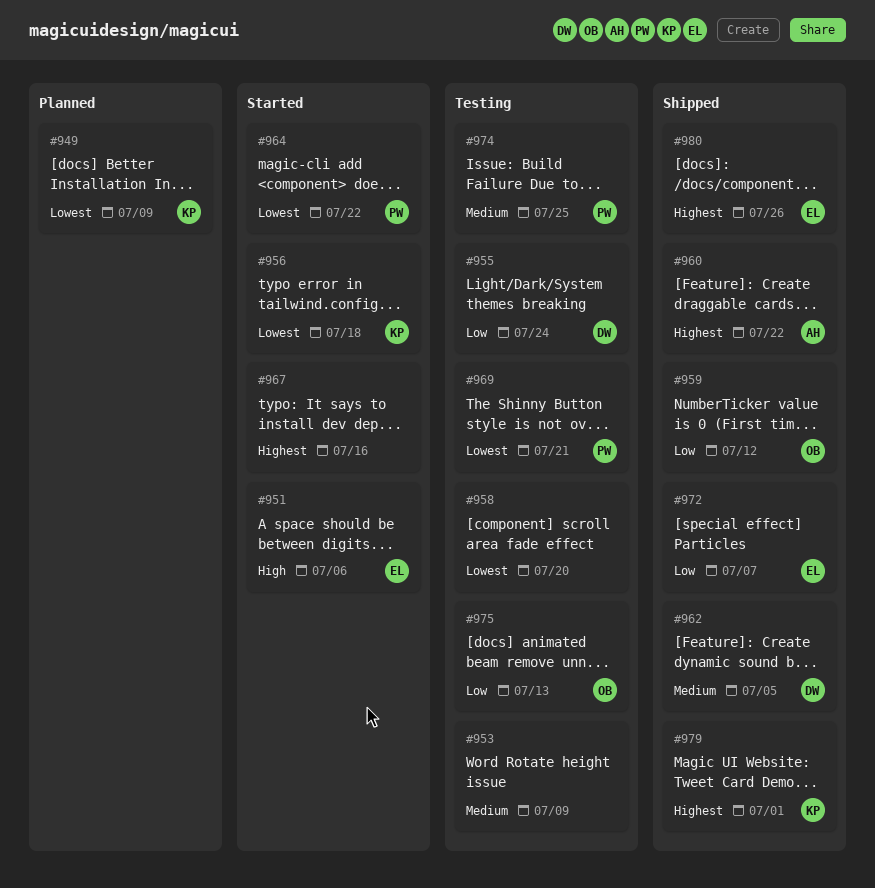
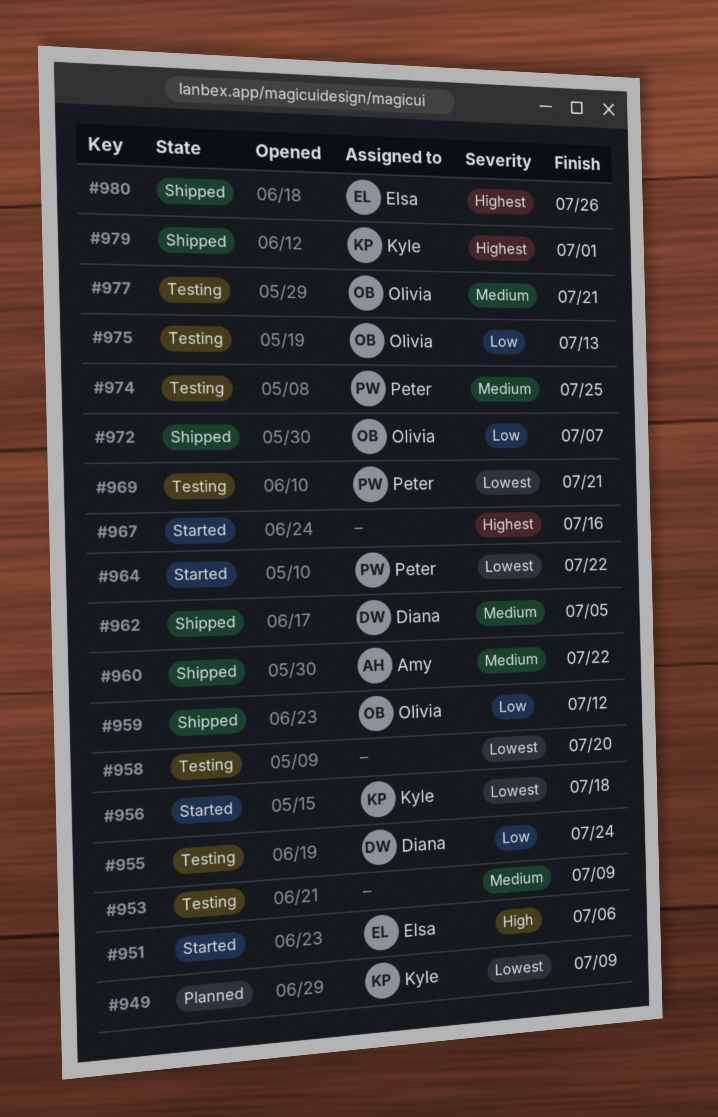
#960, priority: Highest -> Medium
#972, owner: Elsa -> Olivia
#977: none -> present

